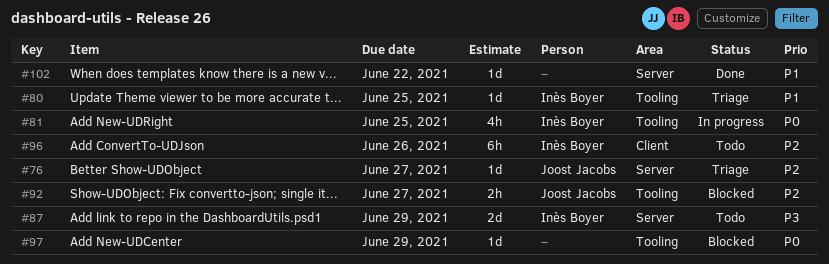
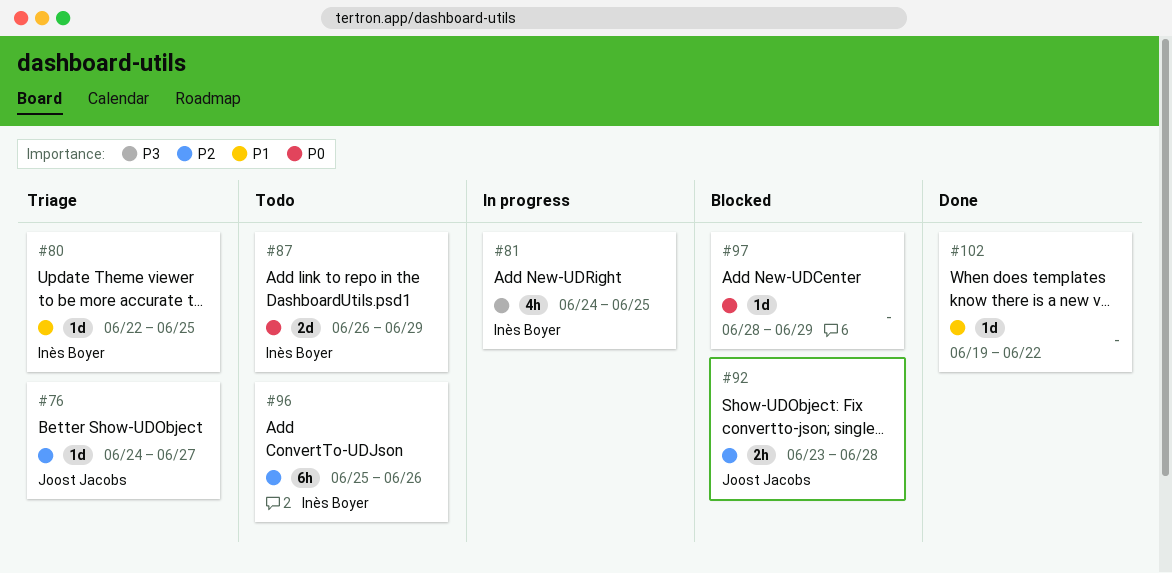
#81, priority: P0 -> P3
#87, priority: P3 -> P0
#92, due: Jun 27 -> Jun 28

